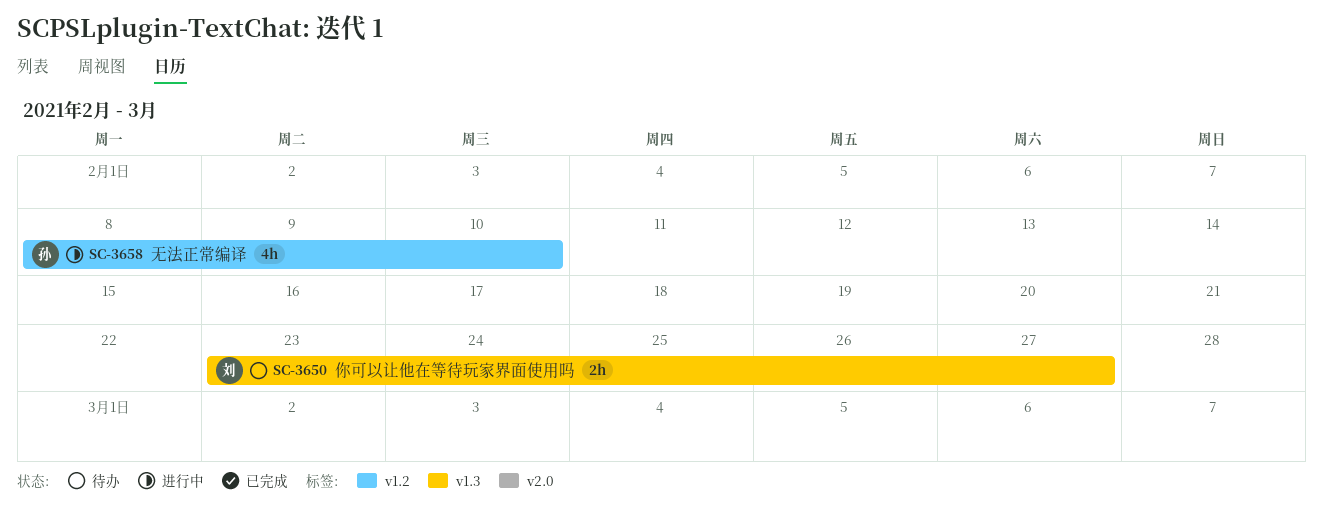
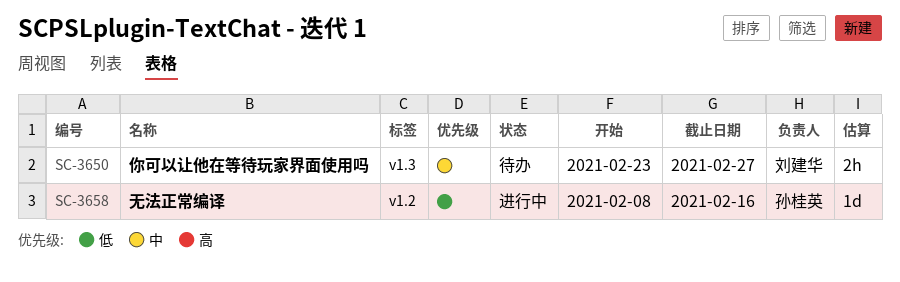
SC-3658, estimate: 4h -> 1d
SC-3658, due: Feb 10 -> Feb 16

